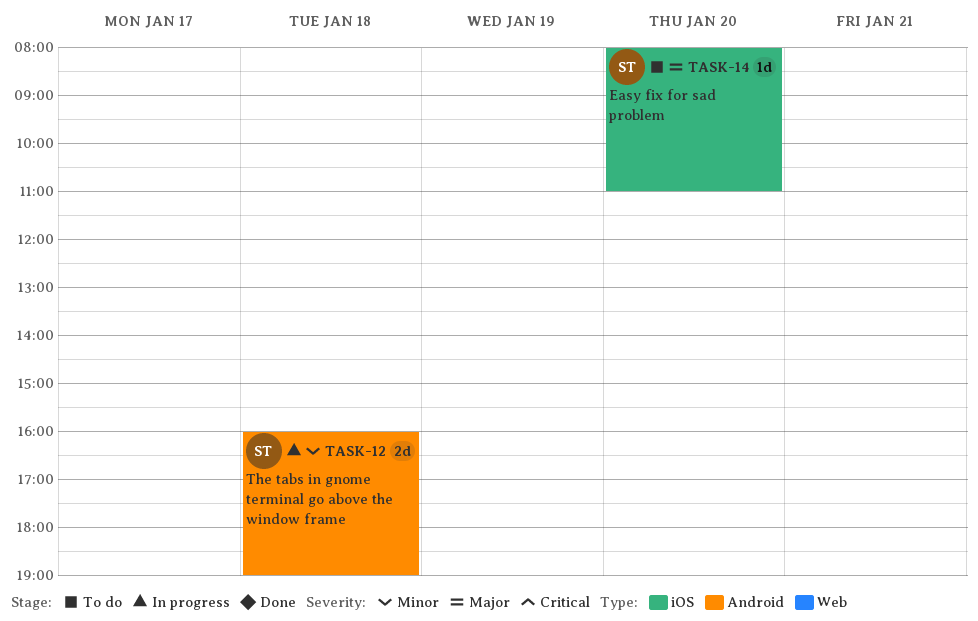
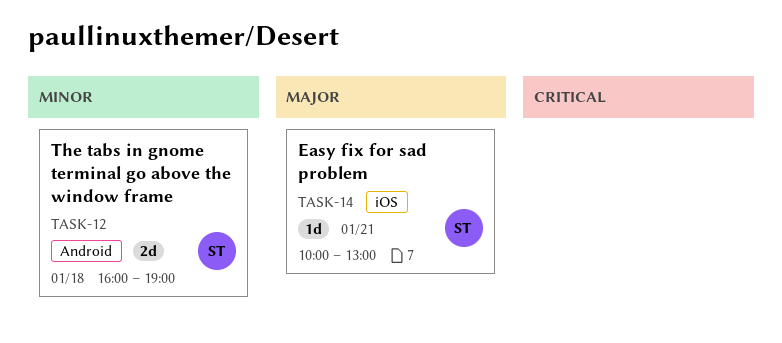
TASK-14, day: Jan 20 -> Jan 21
TASK-14, begins: 08:00 -> 10:00
TASK-14, ends: 11:00 -> 13:00

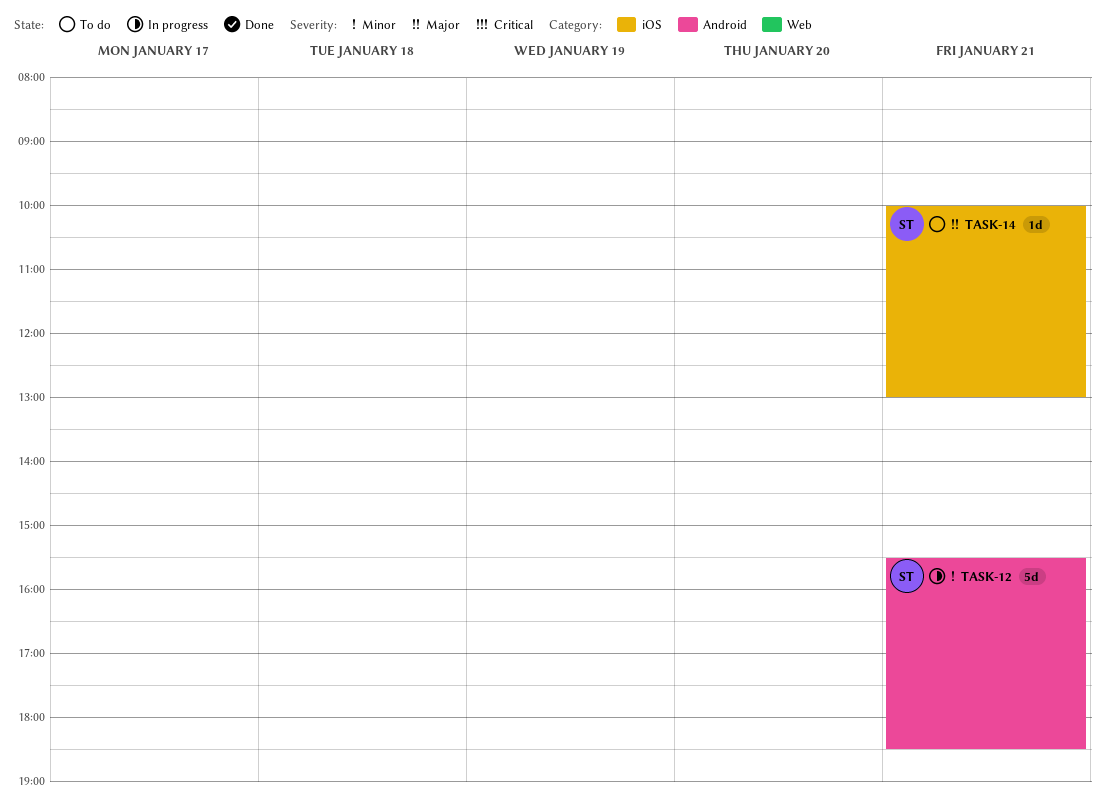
TASK-12, estimate: 2d -> 5d
TASK-12, day: Jan 18 -> Jan 21
TASK-12, begins: 16:00 -> 15:30
TASK-12, ends: 19:00 -> 18:30

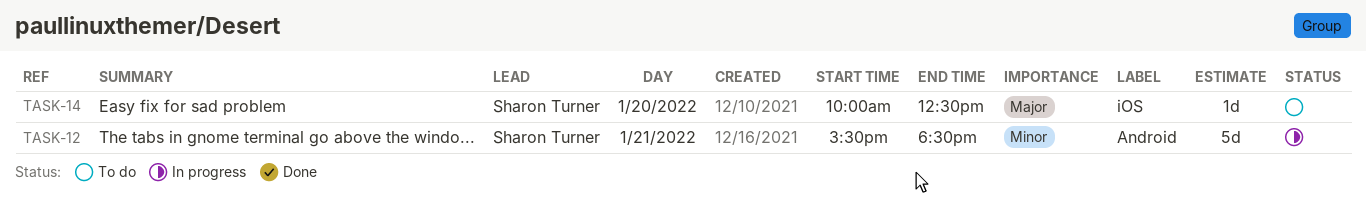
TASK-14, day: Jan 21 -> Jan 20
TASK-14, ends: 13:00 -> 12:30

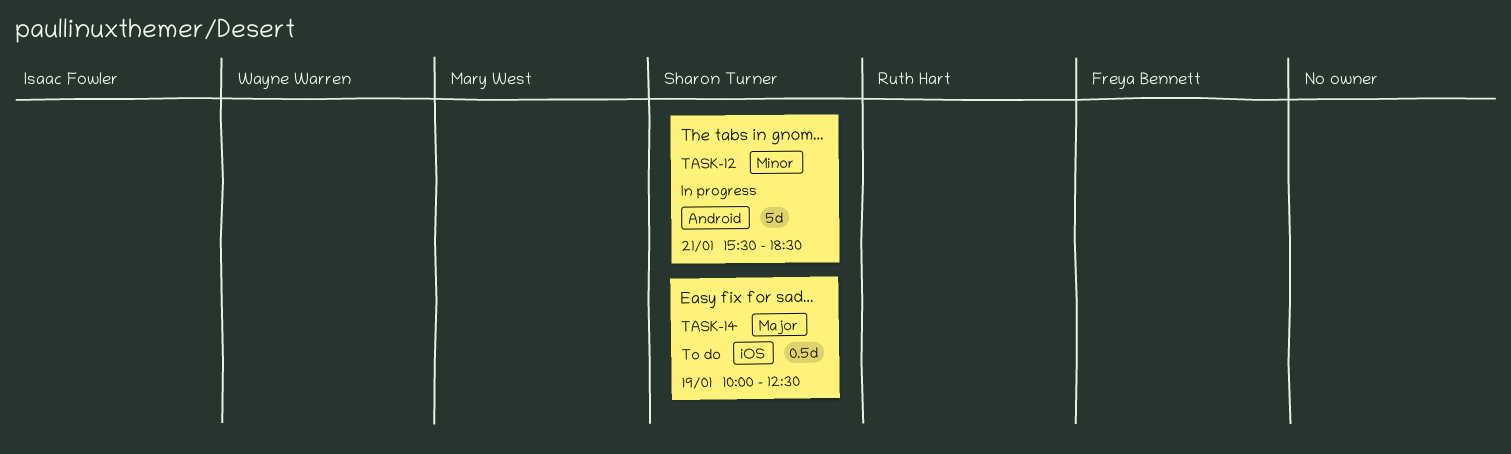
TASK-14, estimate: 1d -> 0.5d
TASK-14, day: Jan 20 -> Jan 19

